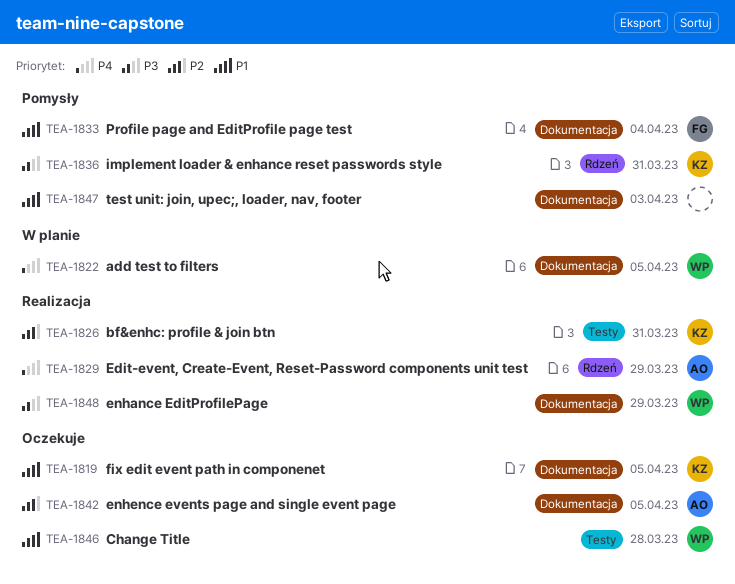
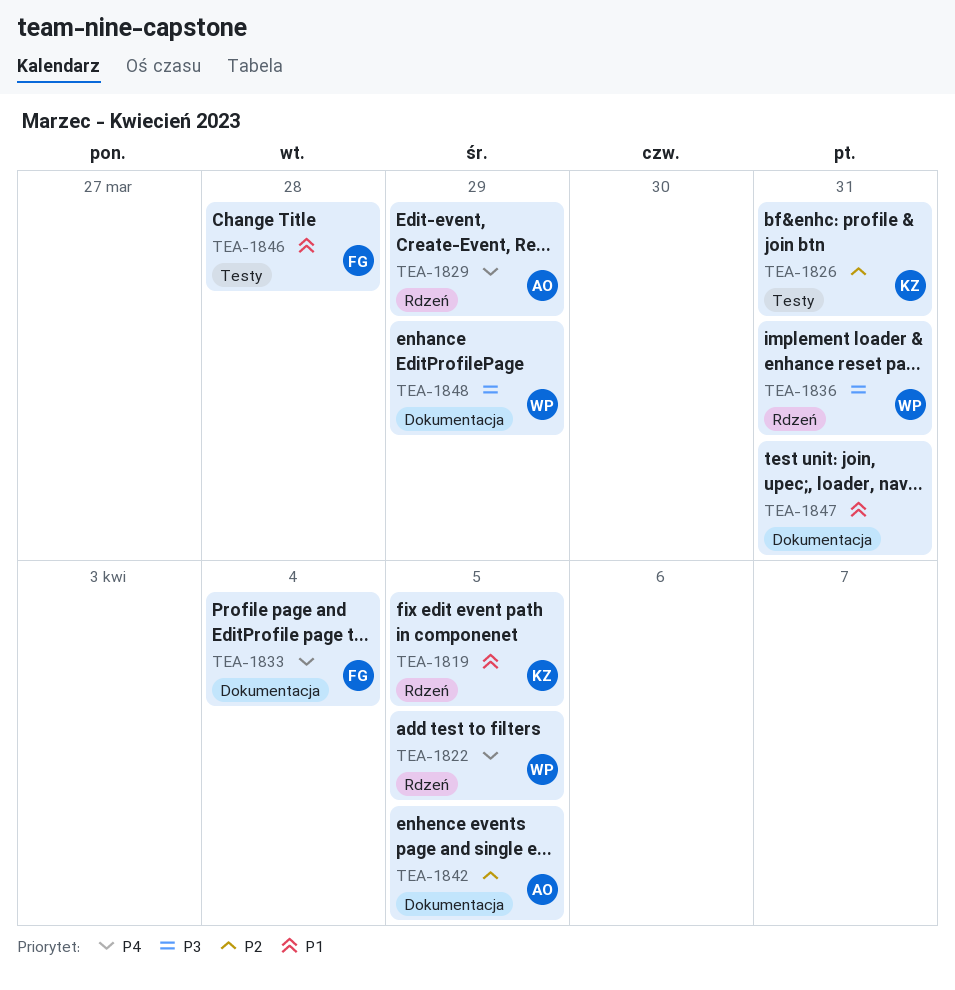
TEA-1819, label: Dokumentacja -> Rdzeń
TEA-1822, label: Dokumentacja -> Rdzeń
TEA-1833, priority: P1 -> P4
TEA-1836, owner: KZ -> WP
TEA-1846, owner: WP -> FG
TEA-1847, due: Apr 3 -> Mar 31

